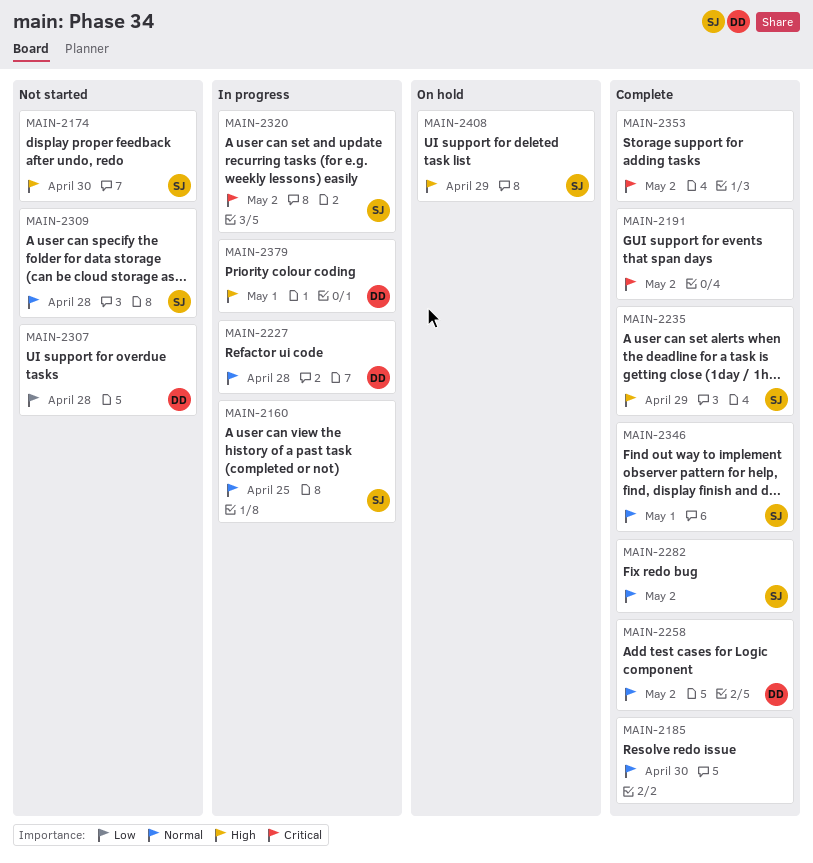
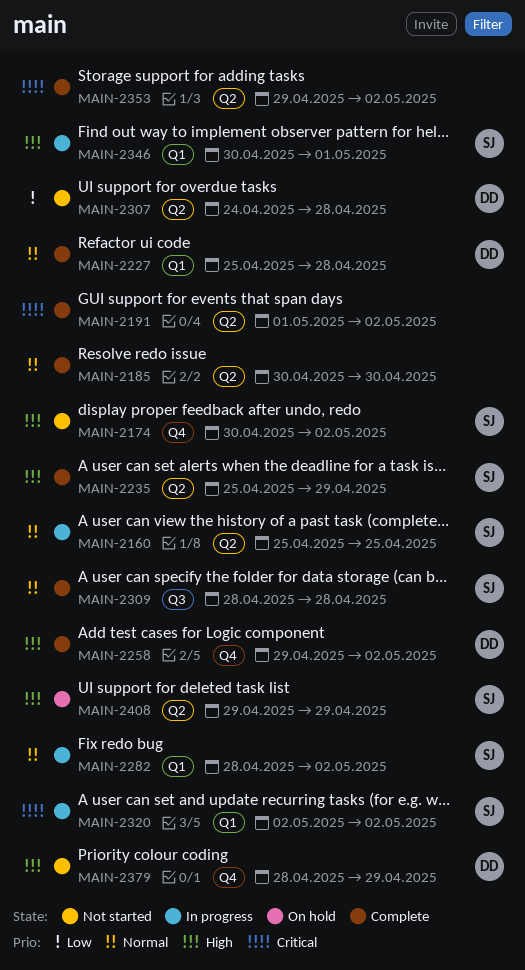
MAIN-2174, due: Apr 30 -> May 2
MAIN-2227, status: In progress -> Complete
MAIN-2258, priority: Normal -> High
MAIN-2282, status: Complete -> In progress
MAIN-2309, status: Not started -> Complete
MAIN-2346, status: Complete -> In progress
MAIN-2346, priority: Normal -> High
MAIN-2379, status: In progress -> Not started
MAIN-2379, due: May 1 -> Apr 29

